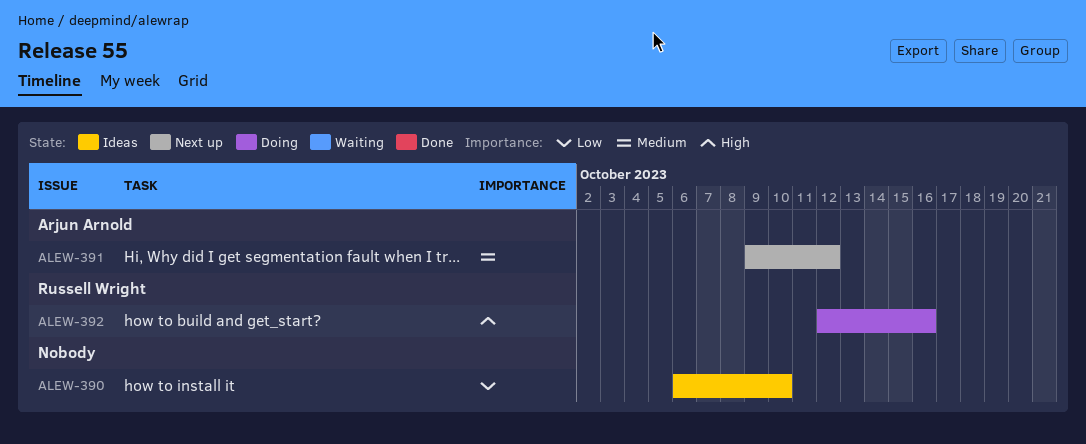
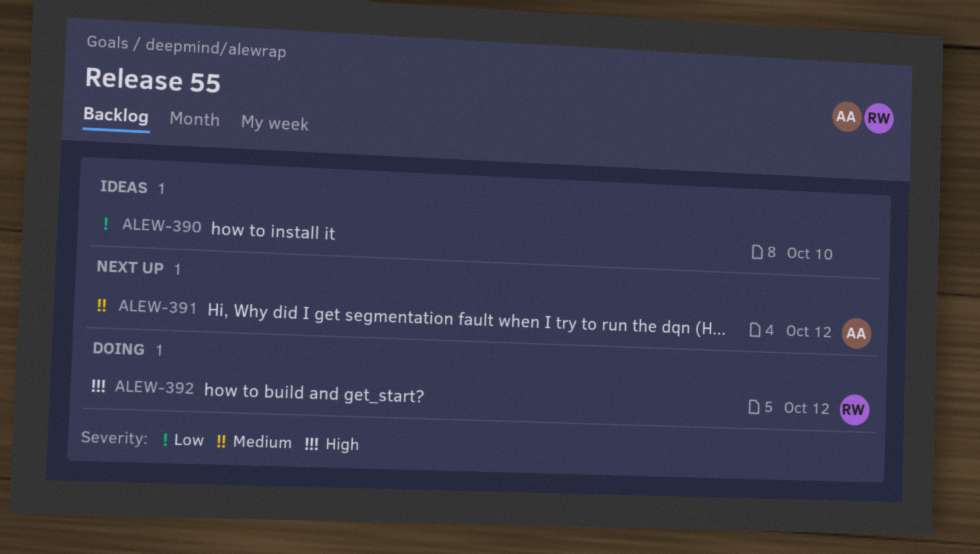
ALEW-392, due: Oct 16 -> Oct 12

